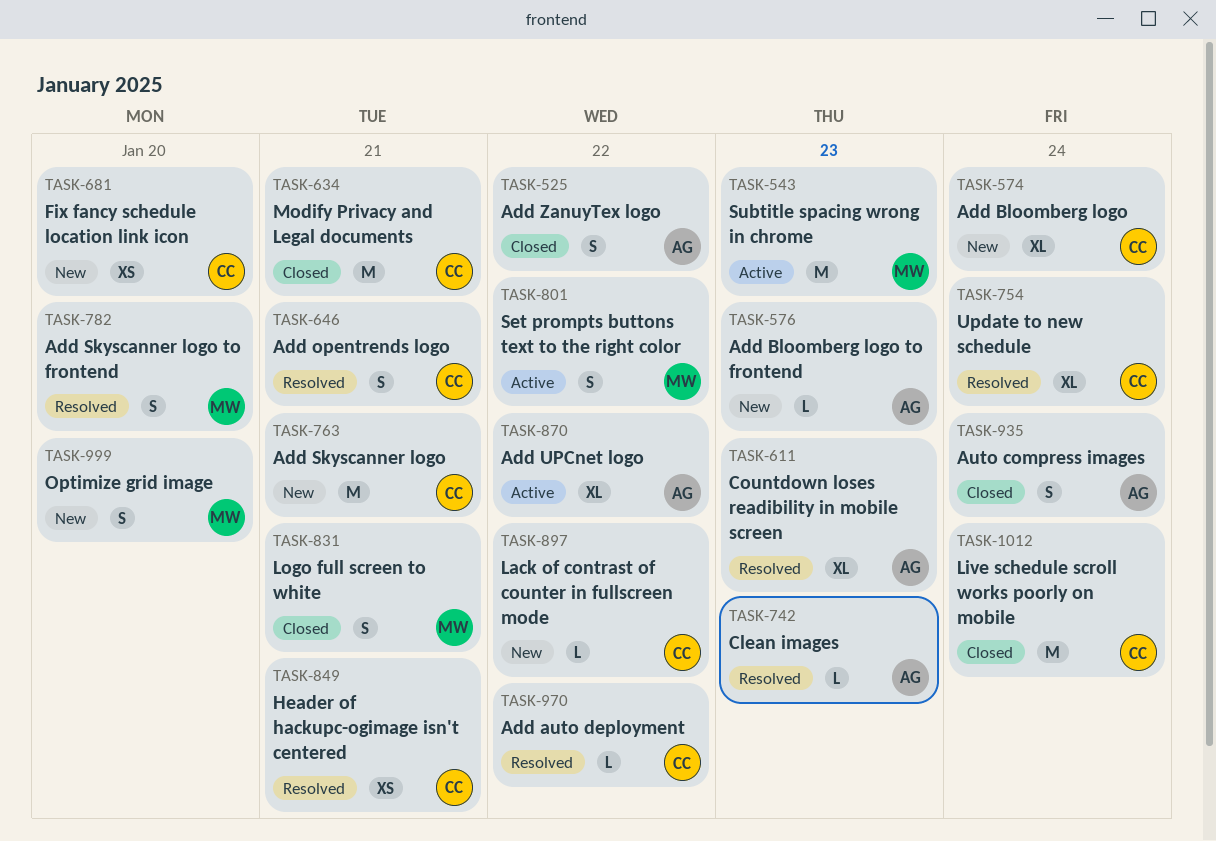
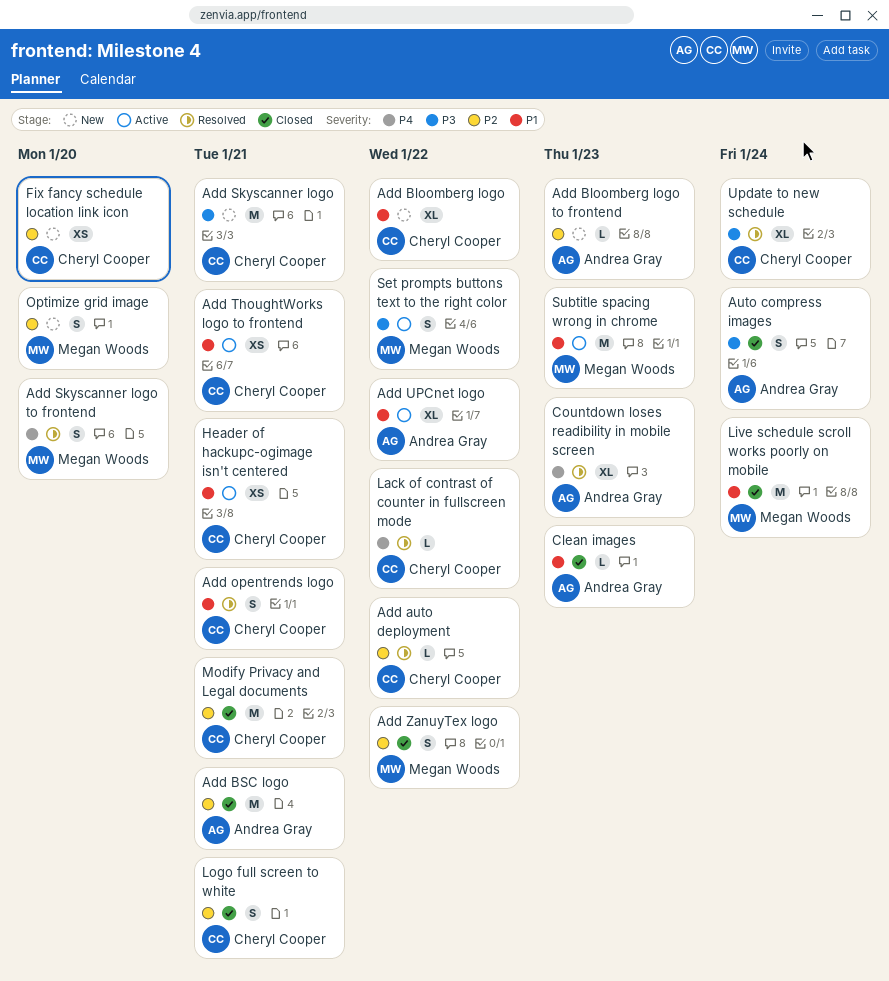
Add Bloomberg logo, due: Jan 24 -> Jan 22
Add BSC logo: none -> present
Add ThoughtWorks logo to frontend: none -> present
Add ZanuyTex logo, owner: Andrea Gray -> Megan Woods
Clean images, status: Resolved -> Closed
Header of hackupc-ogimage isn't centered, status: Resolved -> Active
Lack of contrast of counter in fullscreen mode, status: New -> Resolved
Live schedule scroll works poorly on mobile, owner: Cheryl Cooper -> Megan Woods
Logo full screen to white, owner: Megan Woods -> Cheryl Cooper

